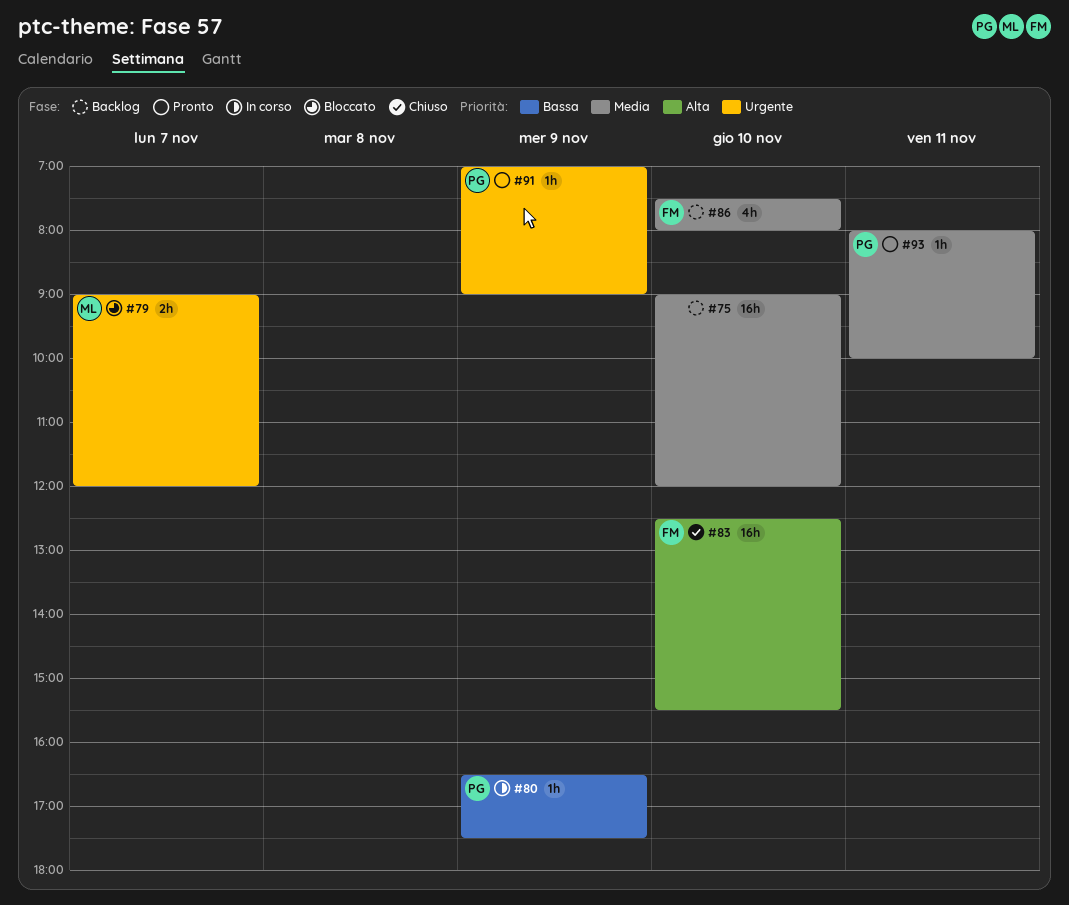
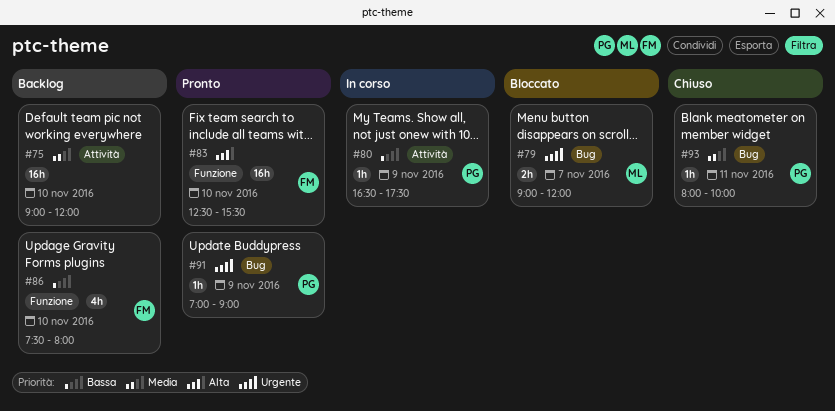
#83, status: Chiuso -> Pronto
#86, priority: Media -> Bassa
#93, status: Pronto -> Chiuso

